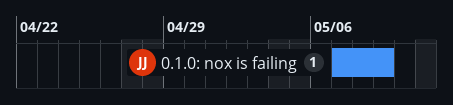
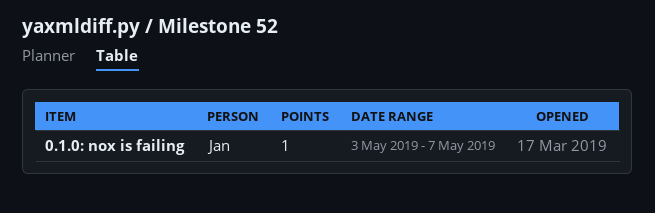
0.1.0: nox is failing, start: May 7 -> May 3
0.1.0: nox is failing, due: May 9 -> May 7

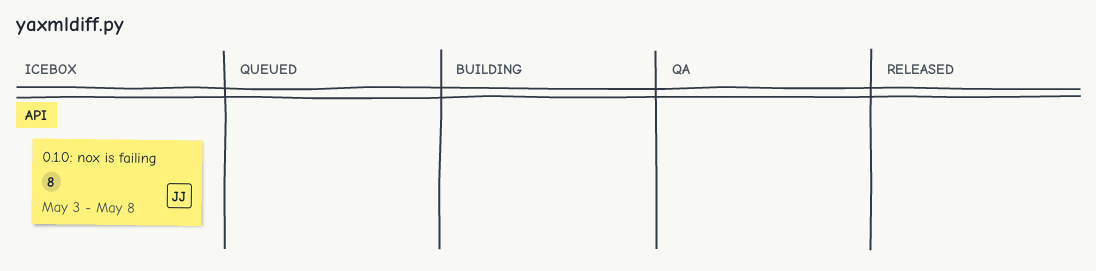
0.1.0: nox is failing, estimate: 1 -> 8
0.1.0: nox is failing, due: May 7 -> May 8

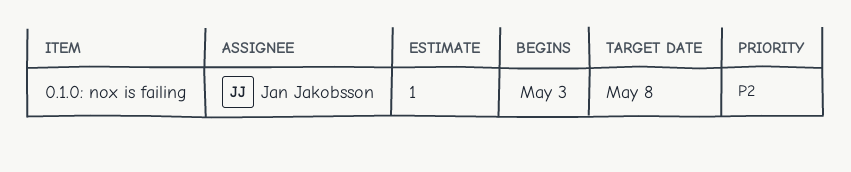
0.1.0: nox is failing, estimate: 8 -> 1

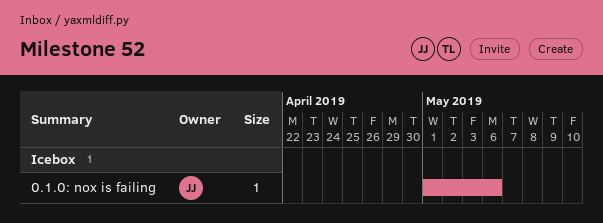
0.1.0: nox is failing, start: May 3 -> May 1
0.1.0: nox is failing, due: May 8 -> May 6

